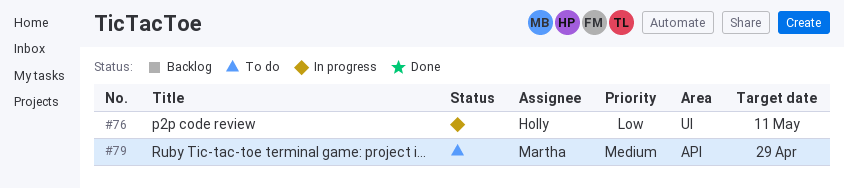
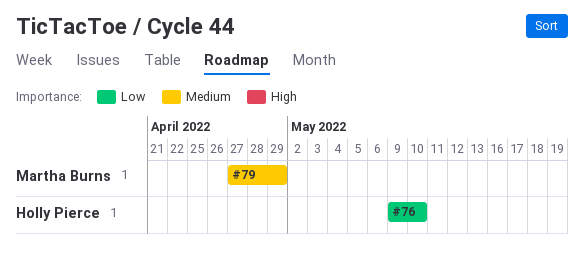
#76, due: May 11 -> May 10

